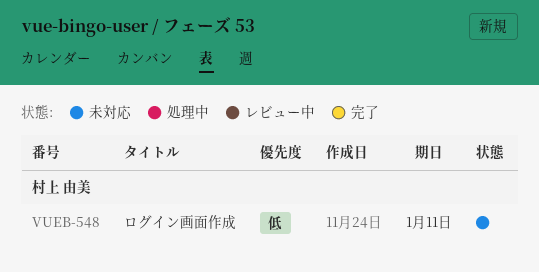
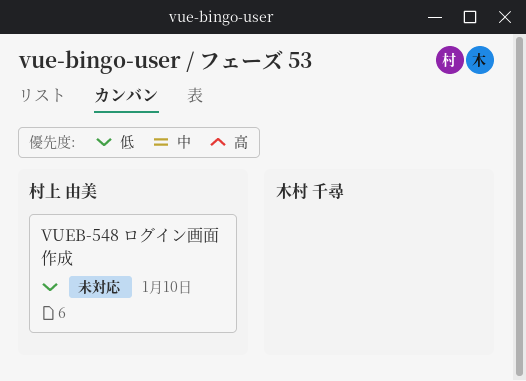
VUEB-548, due: Jan 11 -> Jan 10

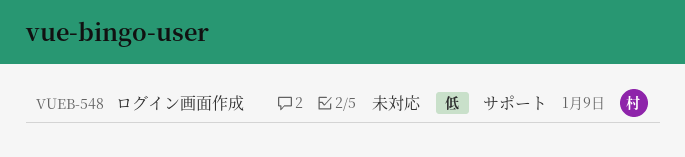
VUEB-548, due: Jan 10 -> Jan 9

